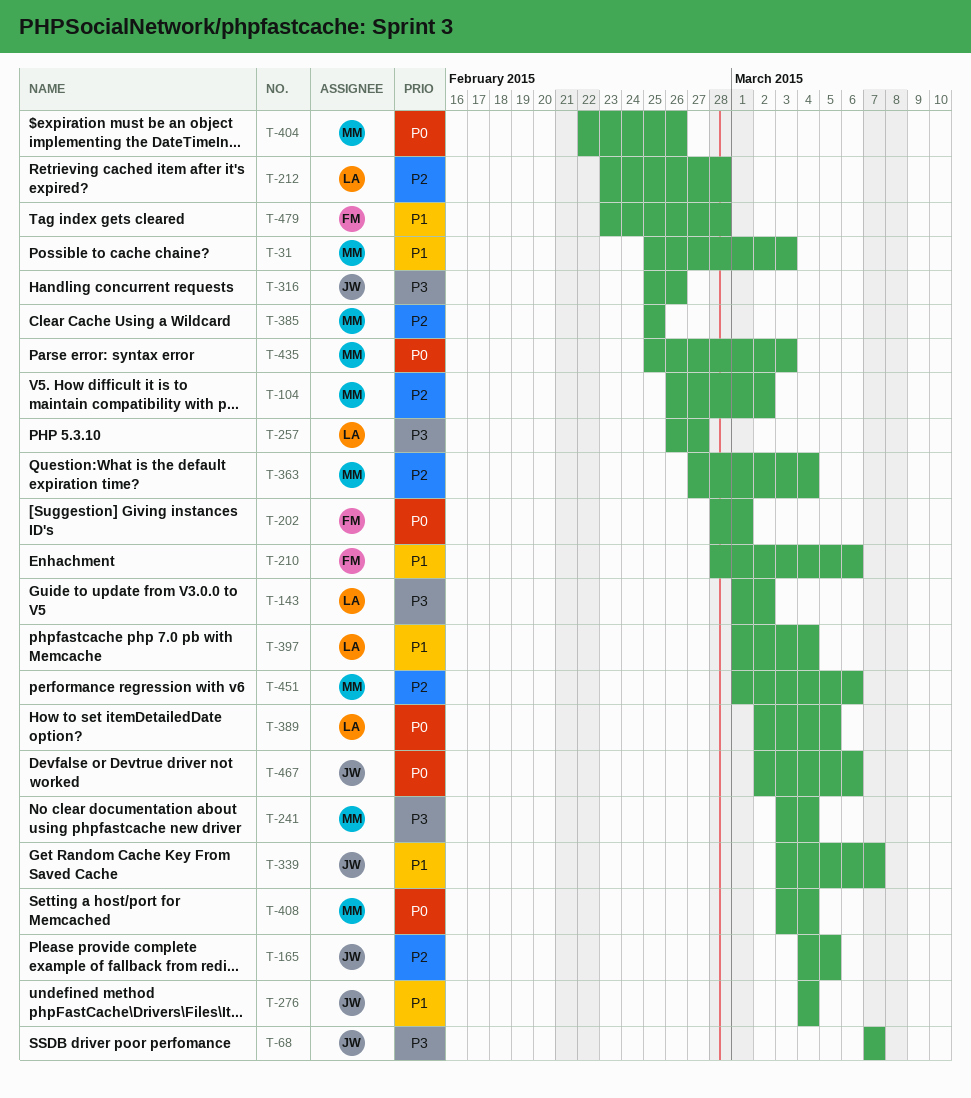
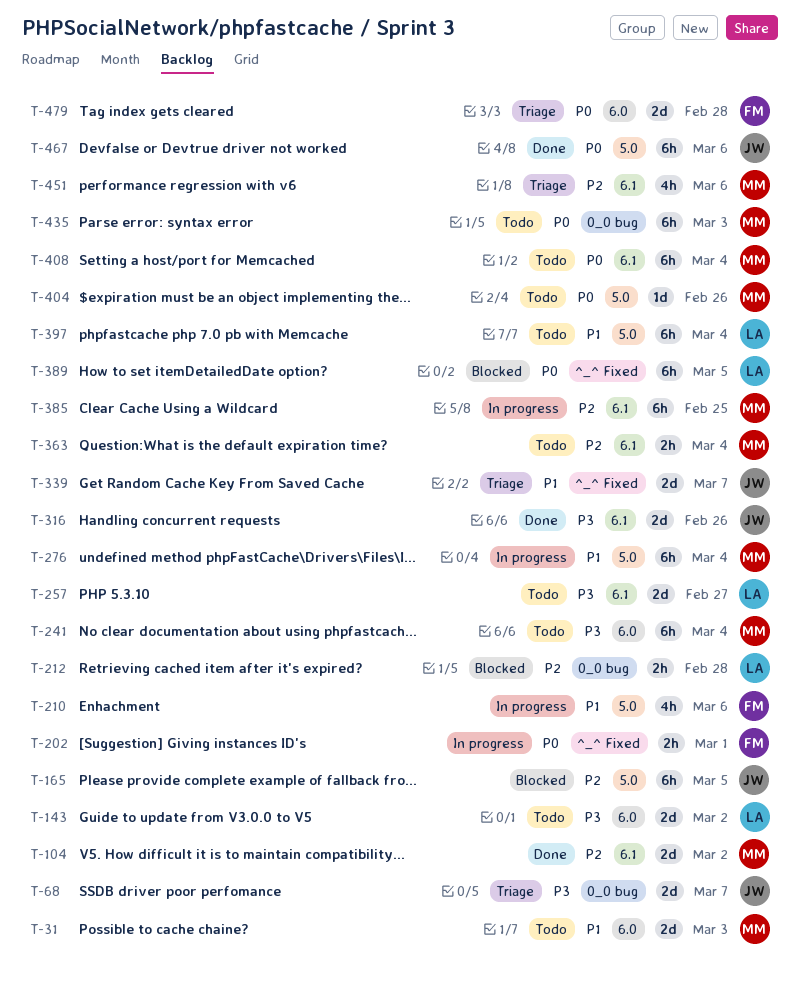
T-276, owner: JW -> MM
T-479, priority: P1 -> P0

